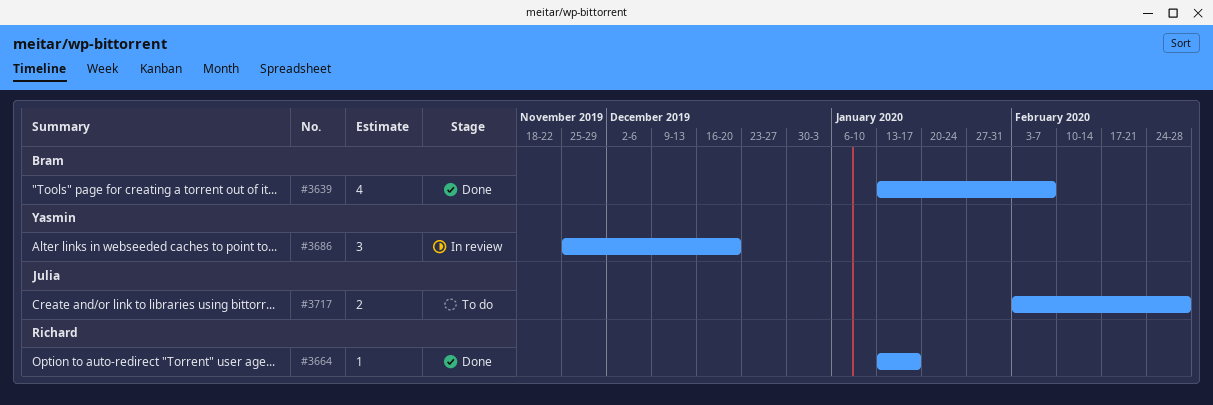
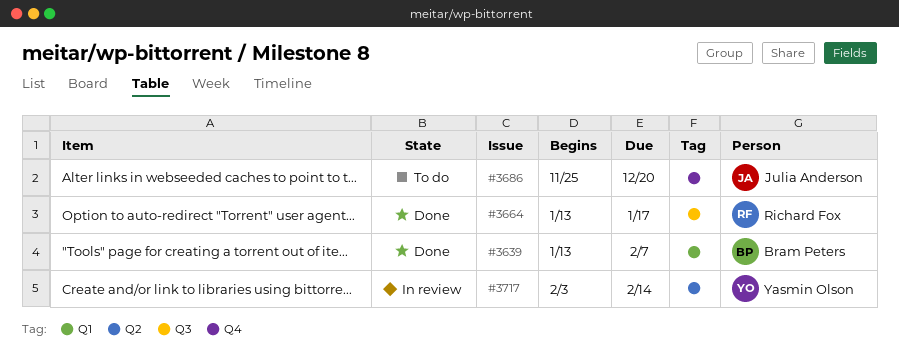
#3686, status: In review -> To do
#3686, owner: Yasmin Olson -> Julia Anderson
#3717, status: To do -> In review
#3717, owner: Julia Anderson -> Yasmin Olson
#3717, due: Feb 28 -> Feb 14

